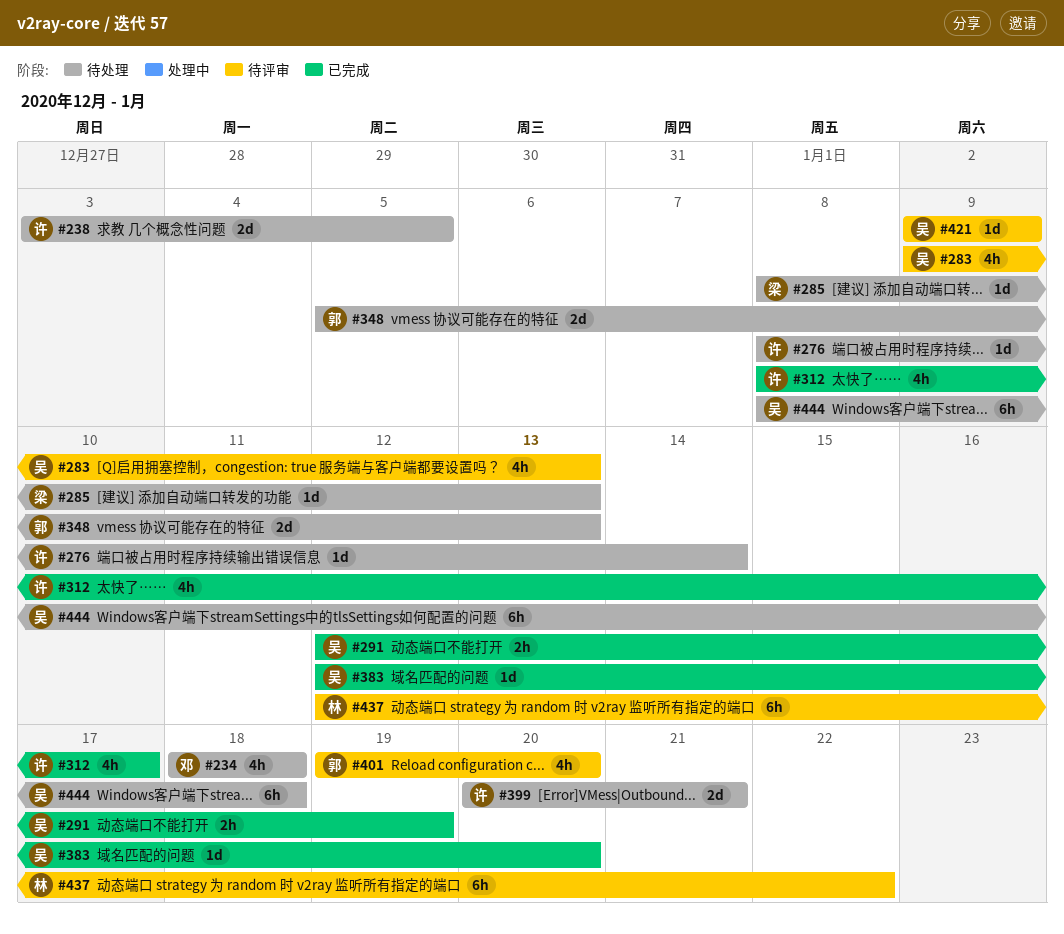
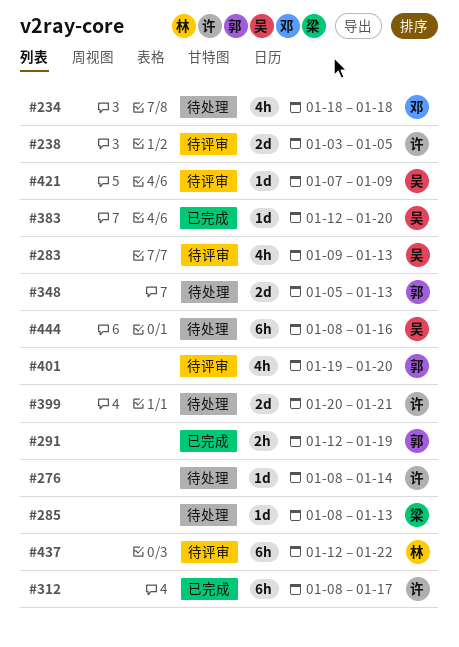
#238, status: 待处理 -> 待评审
#291, owner: 吴 -> 郭
#312, estimate: 4h -> 6h
#421, start: Jan 9 -> Jan 7
#444, due: Jan 18 -> Jan 16

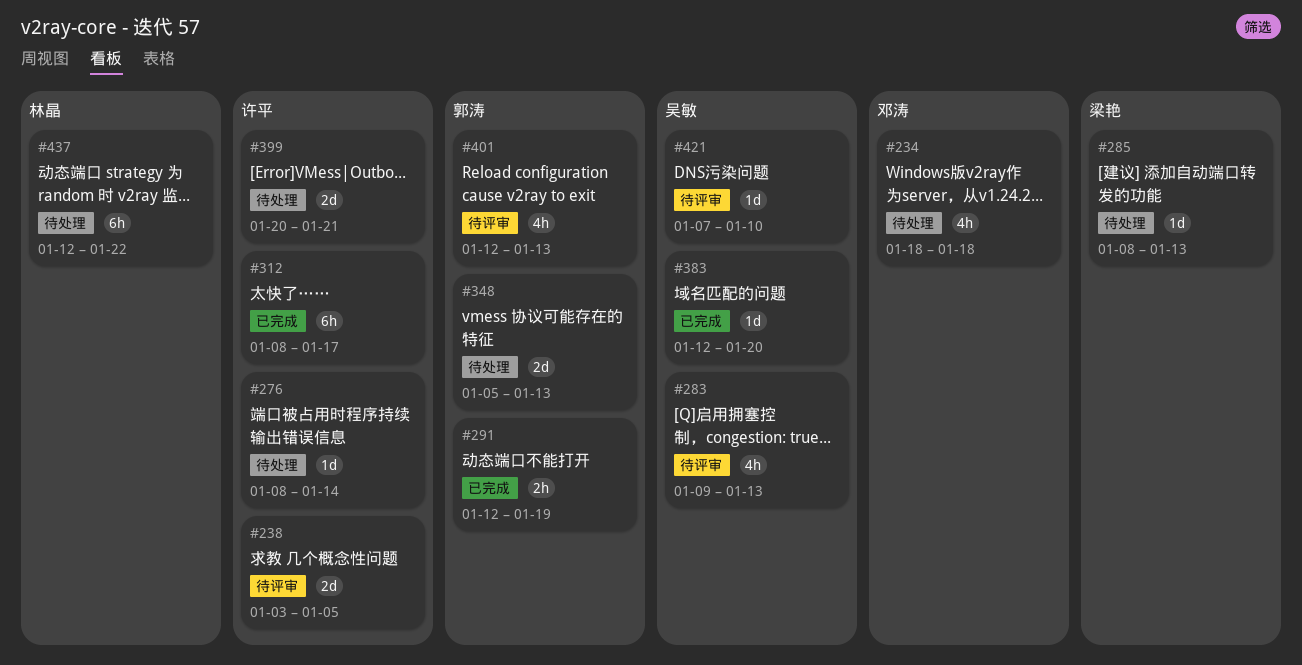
#401, start: Jan 19 -> Jan 12
#401, due: Jan 20 -> Jan 13
#421, due: Jan 9 -> Jan 10
#437, status: 待评审 -> 待处理
#444: present -> none

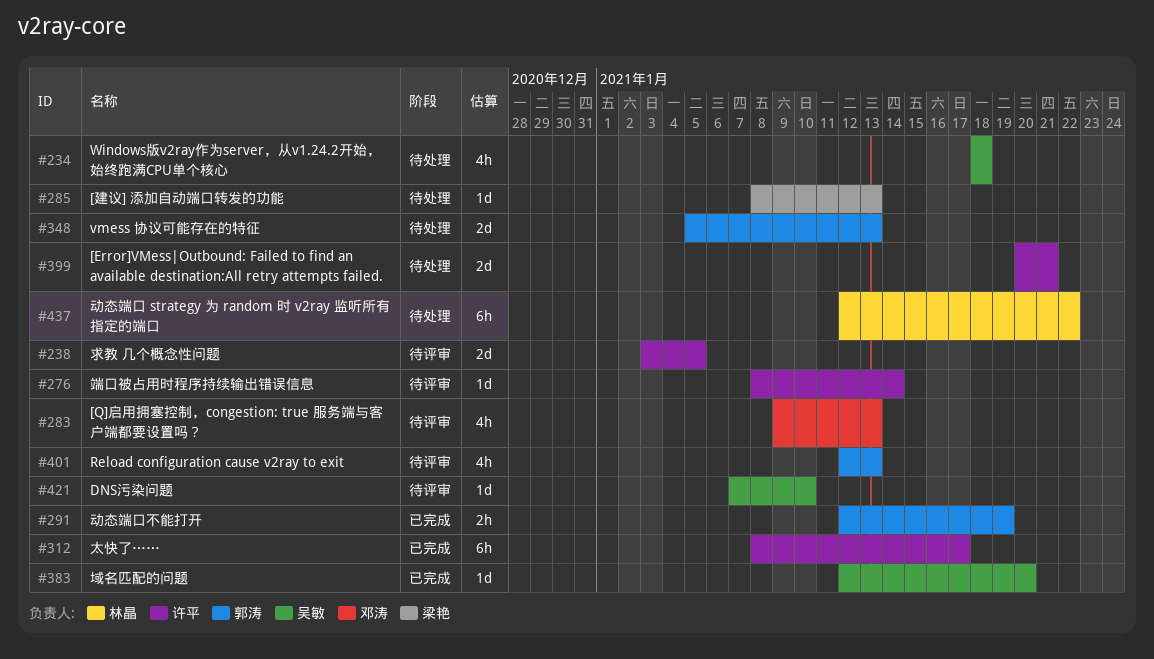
#234, owner: 邓涛 -> 吴敏
#276, status: 待处理 -> 待评审
#283, owner: 吴敏 -> 邓涛

